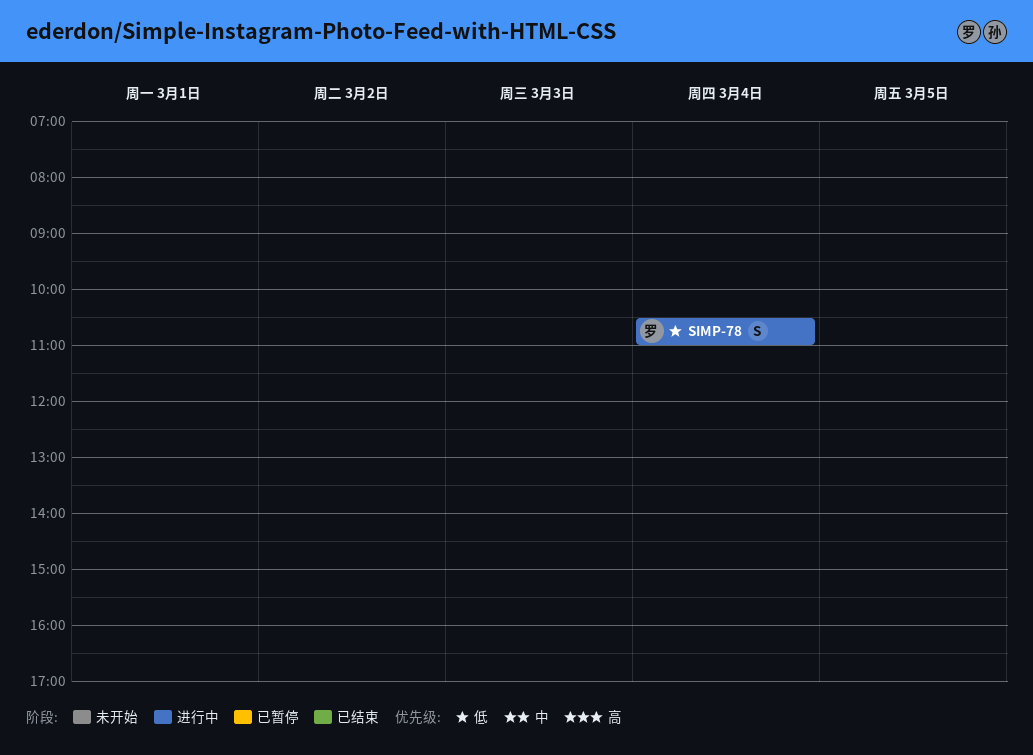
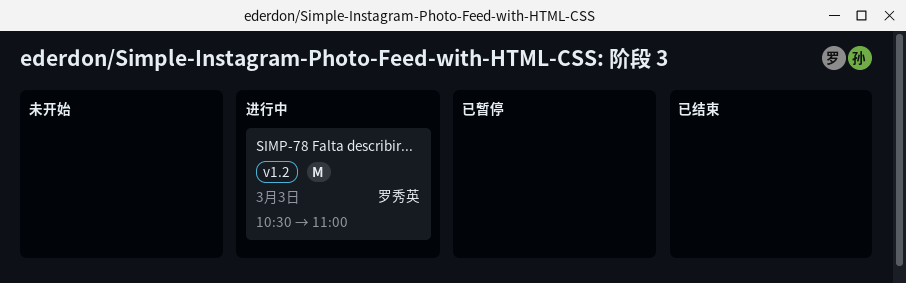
SIMP-78, estimate: S -> M
SIMP-78, day: Mar 4 -> Mar 3

